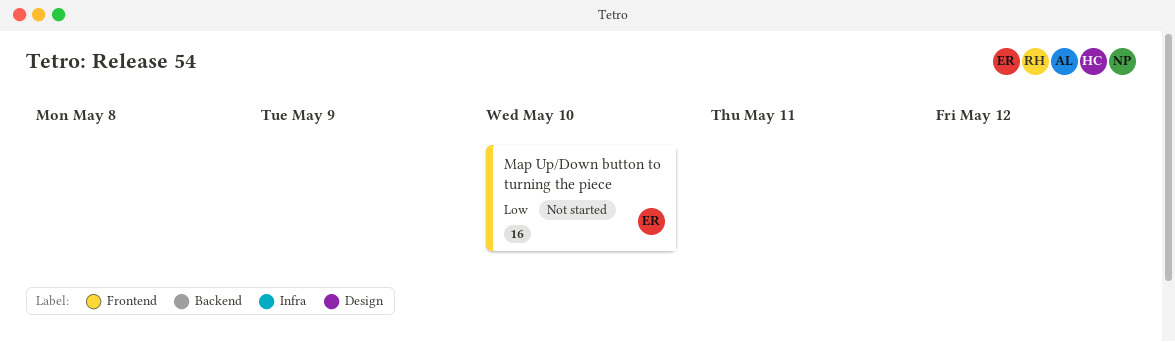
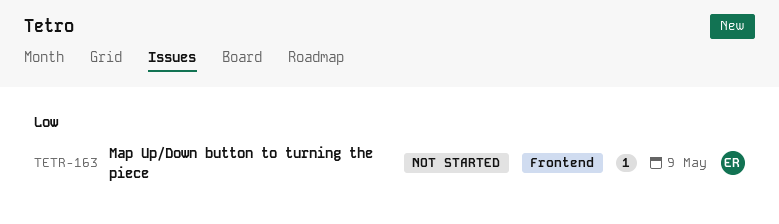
Map Up/Down button to turning the piece, estimate: 16 -> 1
Map Up/Down button to turning the piece, due: May 10 -> May 9

